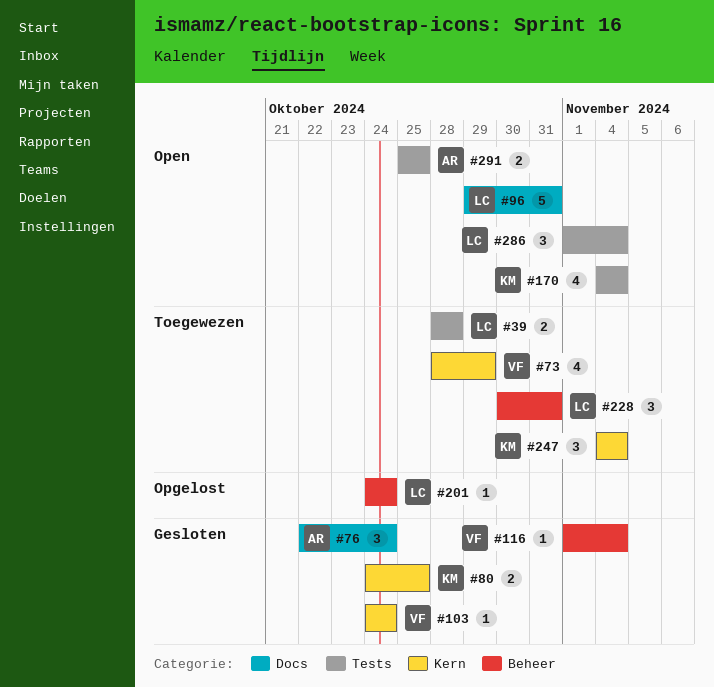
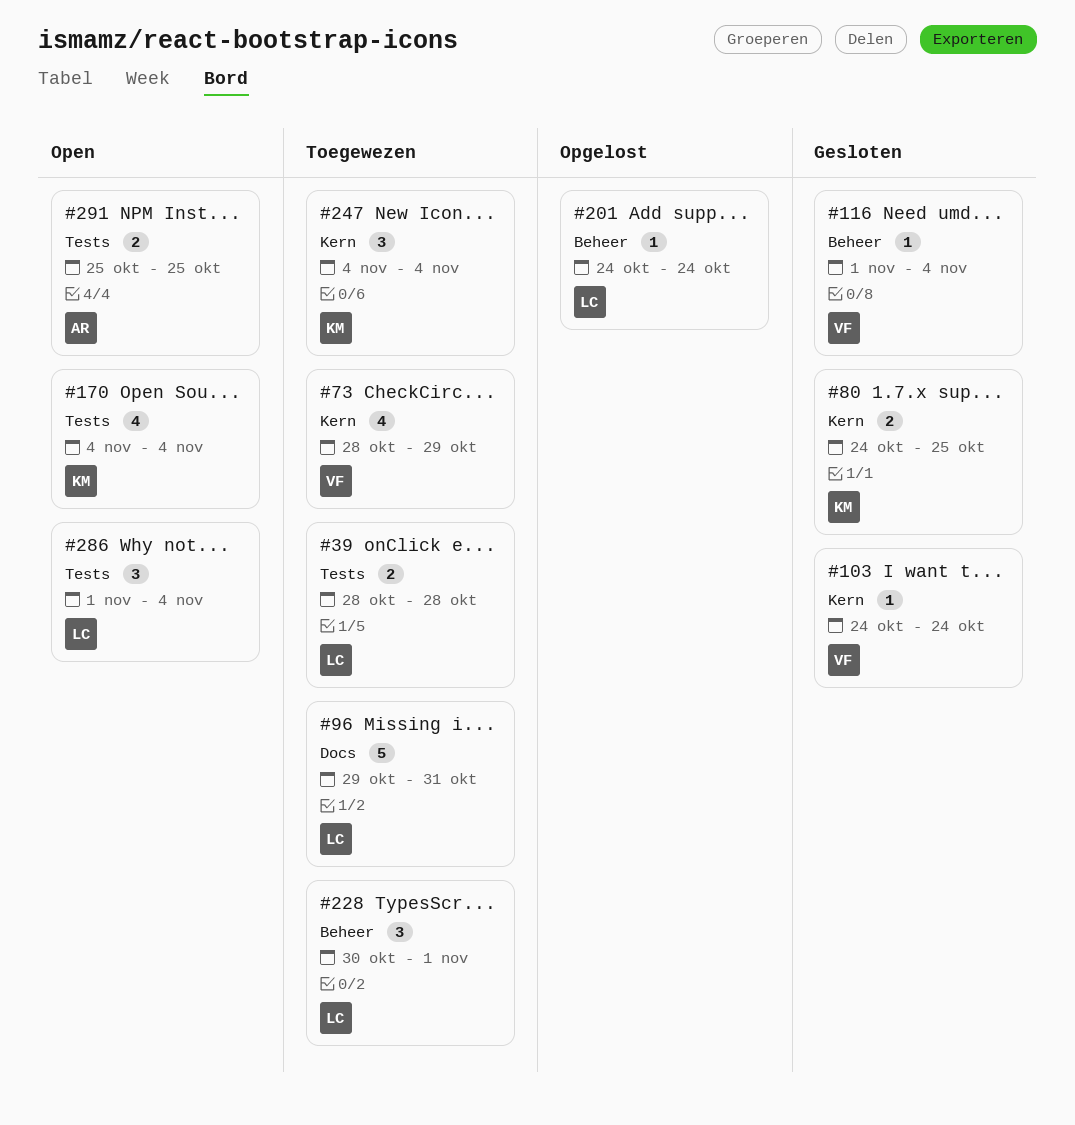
#76: present -> none
#96, status: Open -> Toegewezen
#228, due: Oct 31 -> Nov 1

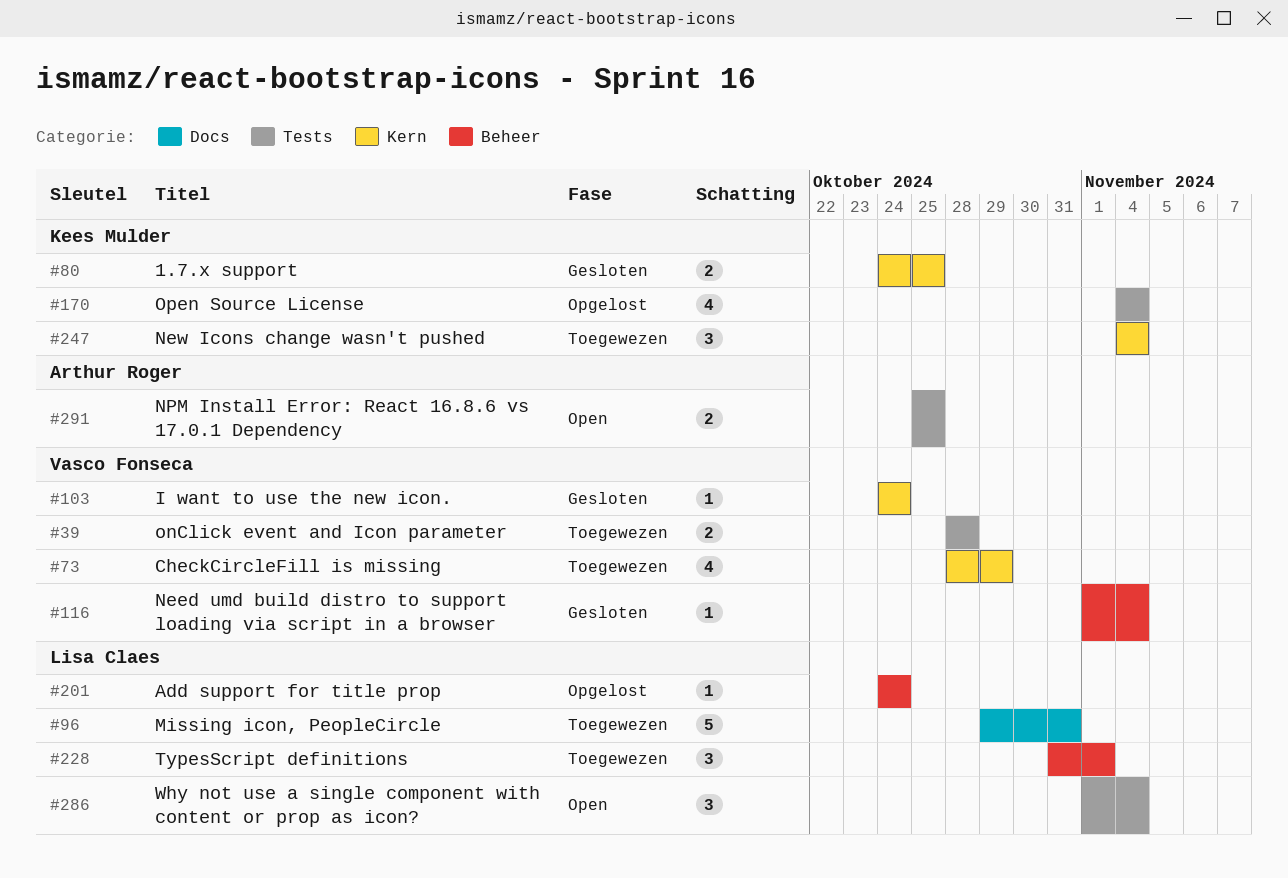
#39, owner: Lisa Claes -> Vasco Fonseca
#170, status: Open -> Opgelost
#228, start: Oct 30 -> Oct 31

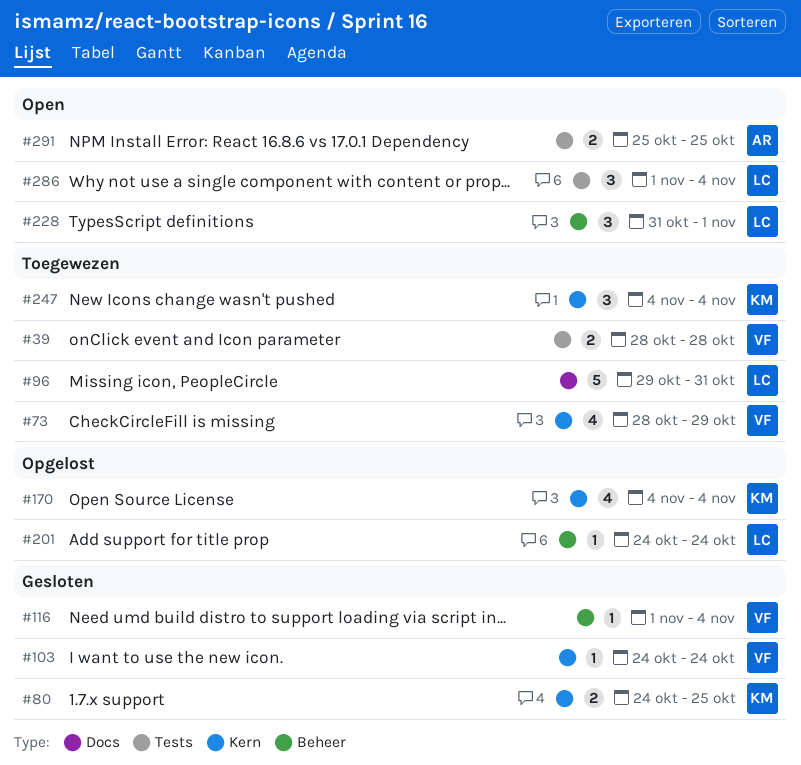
#170, label: Tests -> Kern
#228, status: Toegewezen -> Open

